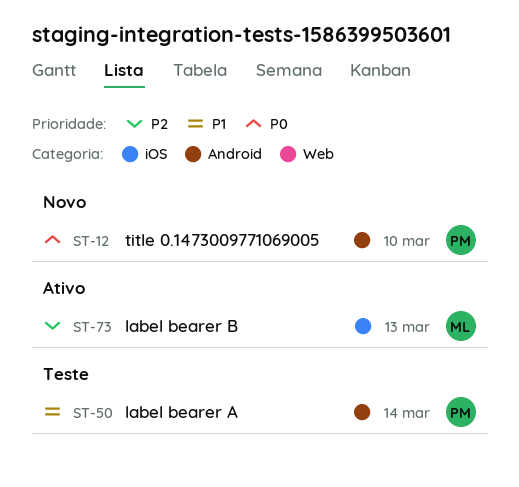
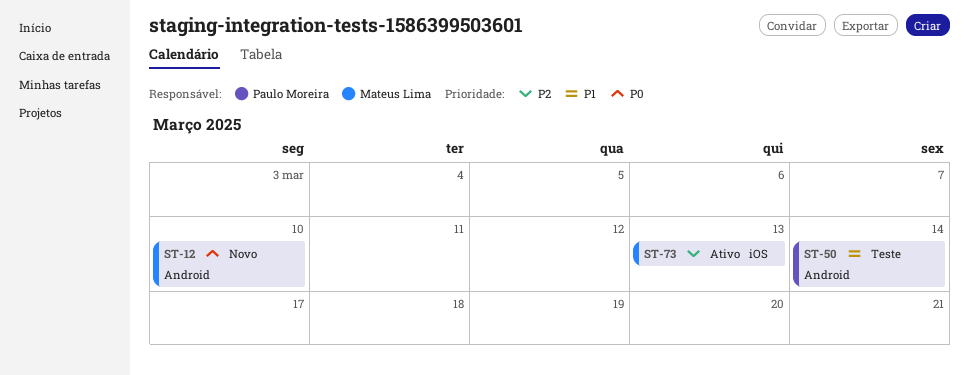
ST-12, owner: Paulo Moreira -> Mateus Lima

